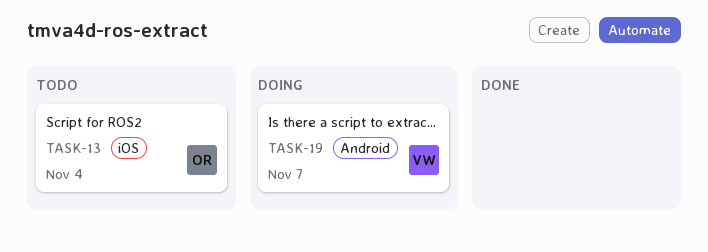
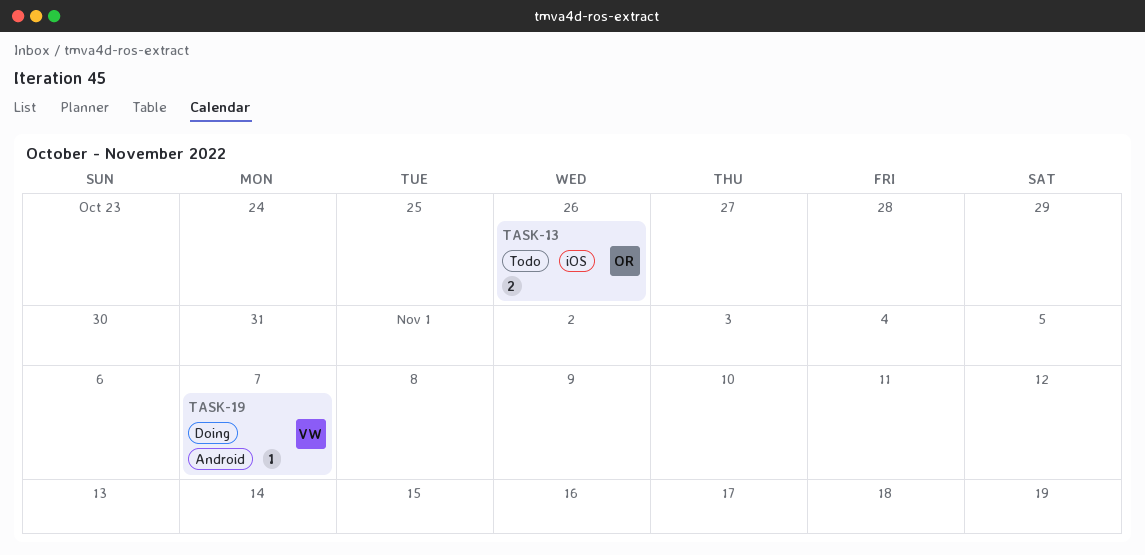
TASK-13, due: Nov 4 -> Oct 26

